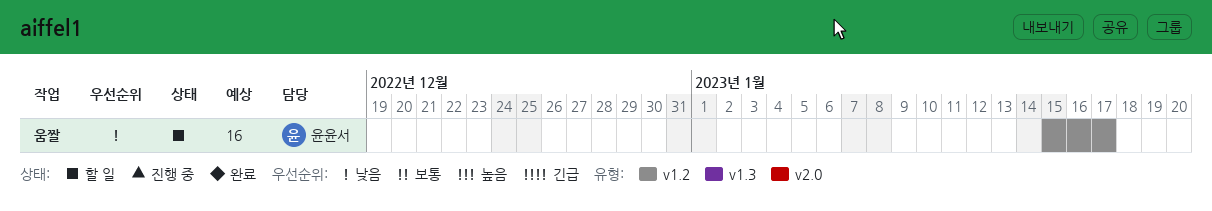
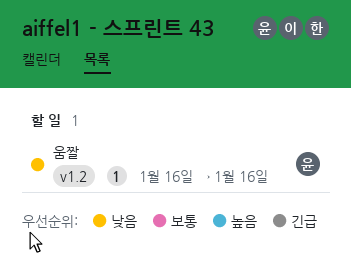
움짤, estimate: 16 -> 1
움짤, start: Jan 15 -> Jan 16
움짤, due: Jan 17 -> Jan 16

